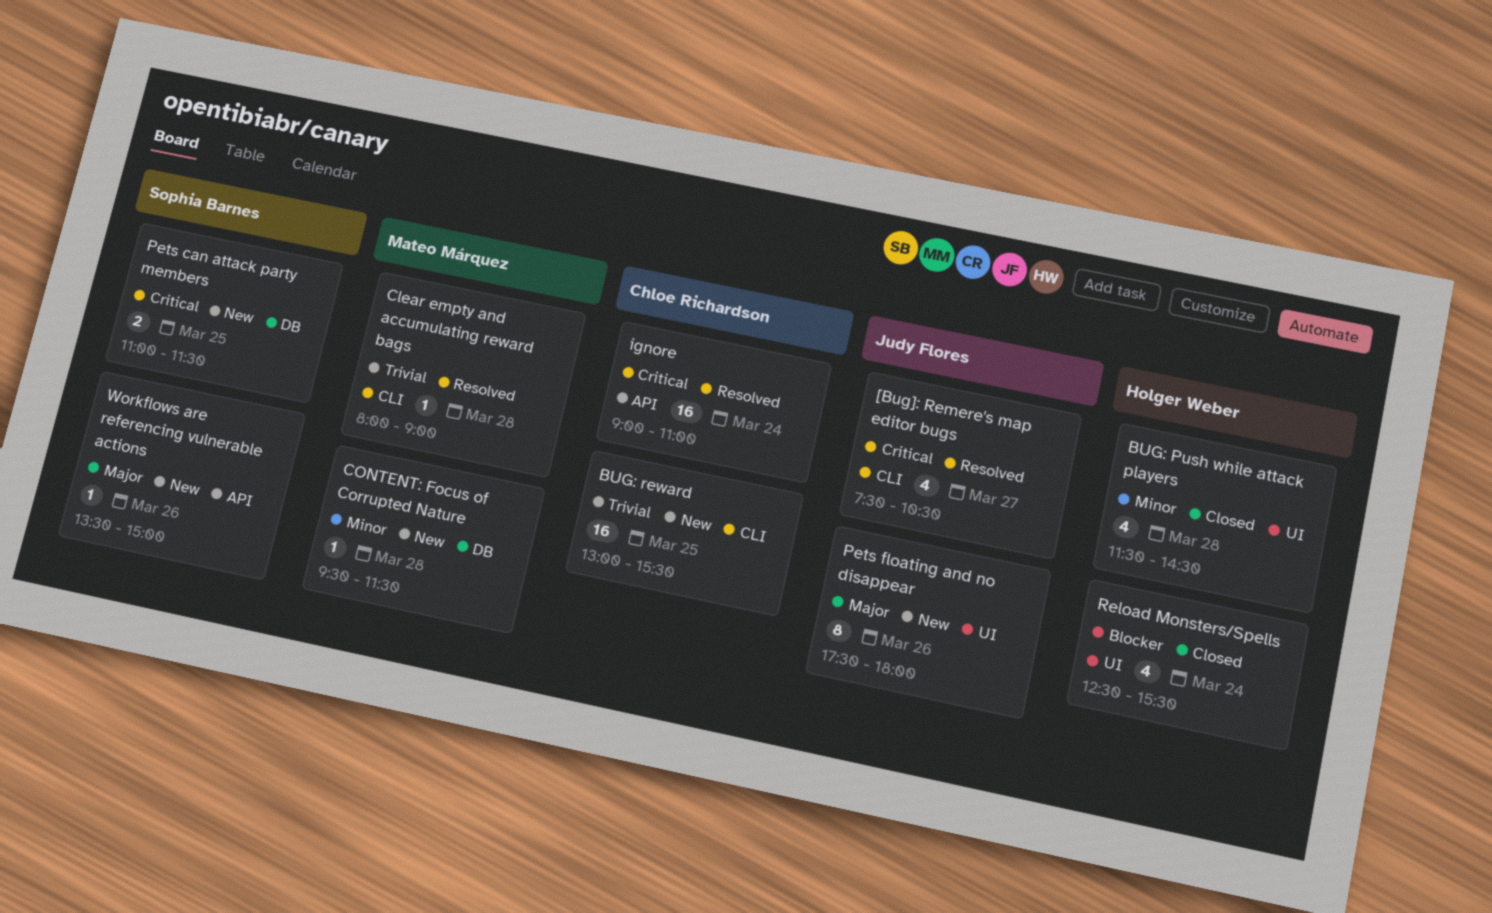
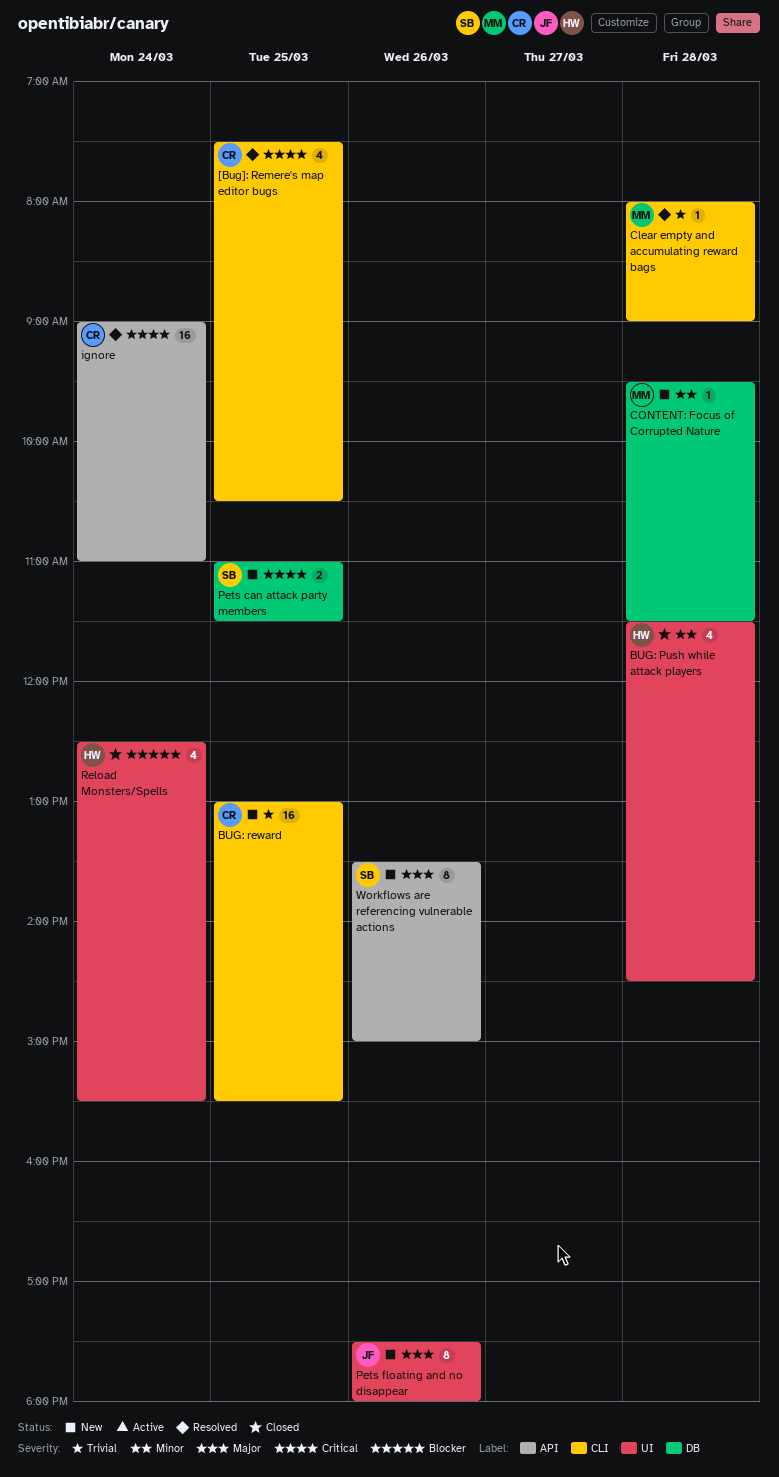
[Bug]: Remere's map editor bugs, owner: Judy Flores -> Chloe Richardson
[Bug]: Remere's map editor bugs, day: Mar 27 -> Mar 25
Workflows are referencing vulnerable actions, estimate: 1 -> 8

